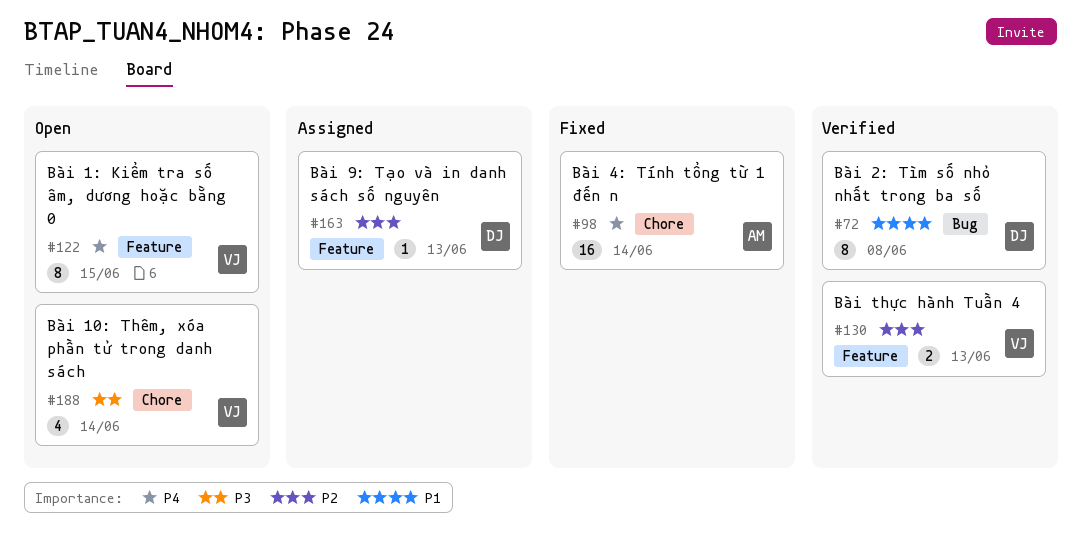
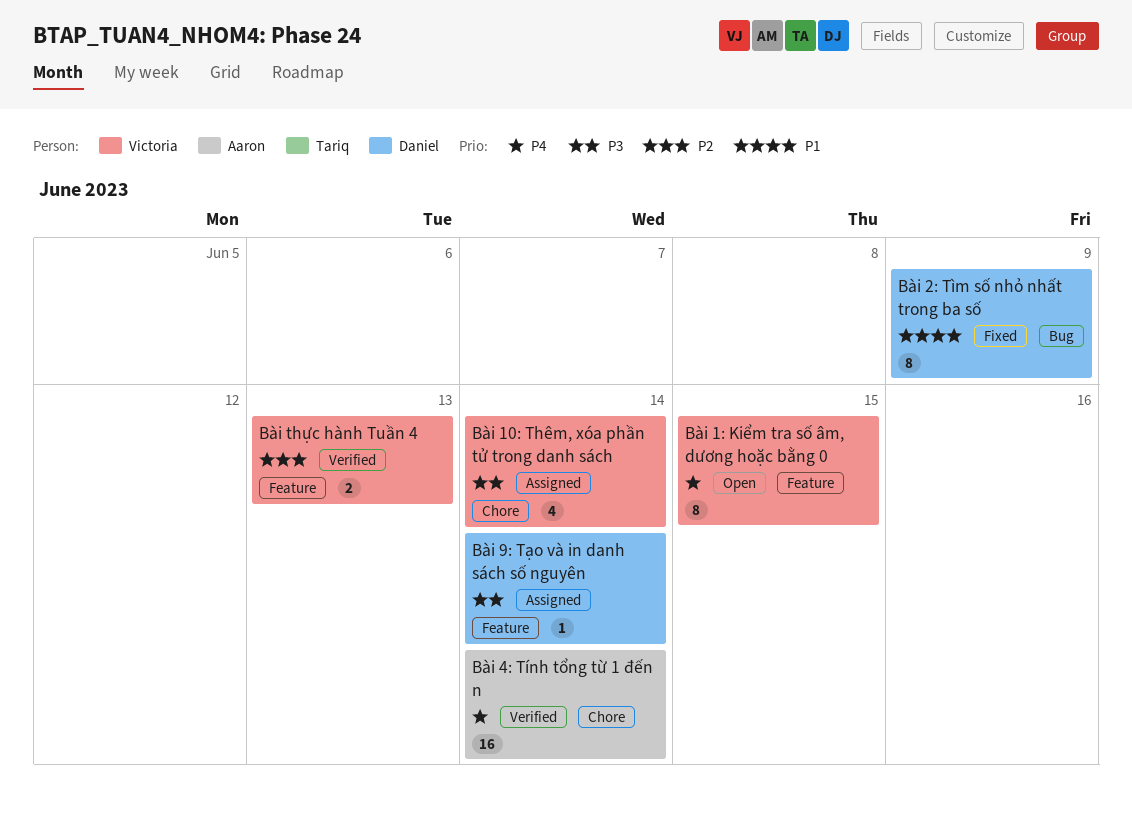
Bài 10: Thêm, xóa phần tử trong danh sách, status: Open -> Assigned
Bài 2: Tìm số nhỏ nhất trong ba số, status: Verified -> Fixed
Bài 2: Tìm số nhỏ nhất trong ba số, due: Jun 8 -> Jun 9
Bài 4: Tính tổng từ 1 đến n, status: Fixed -> Verified
Bài 9: Tạo và in danh sách số nguyên, priority: P2 -> P3
Bài 9: Tạo và in danh sách số nguyên, due: Jun 13 -> Jun 14

